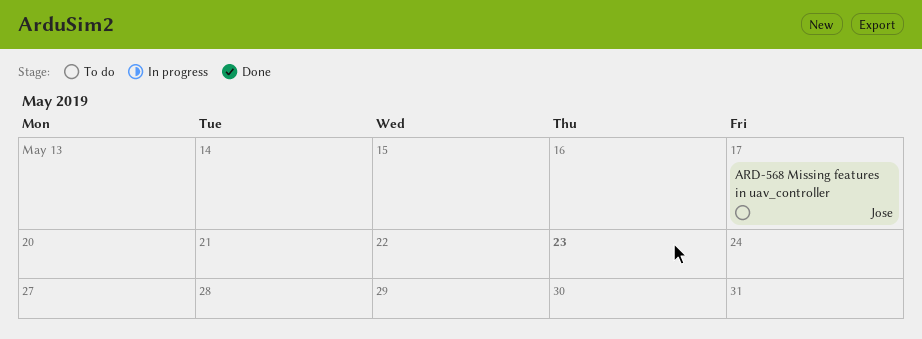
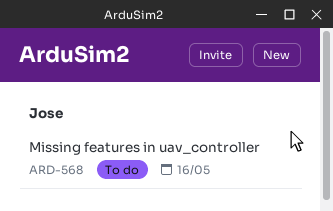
ARD-568, due: May 17 -> May 16

